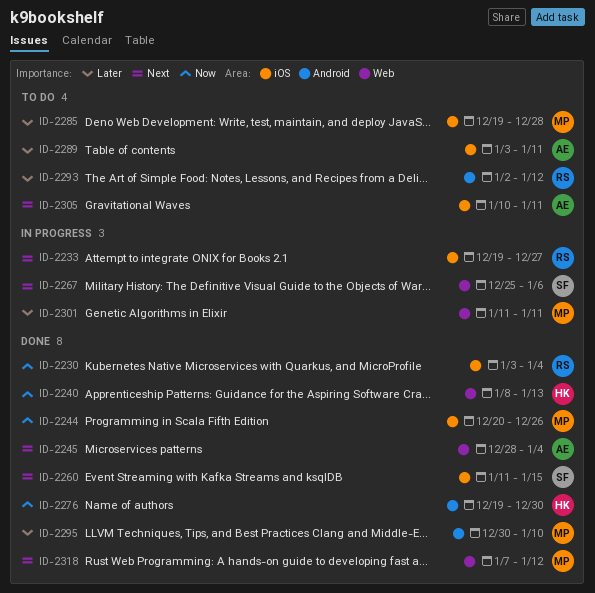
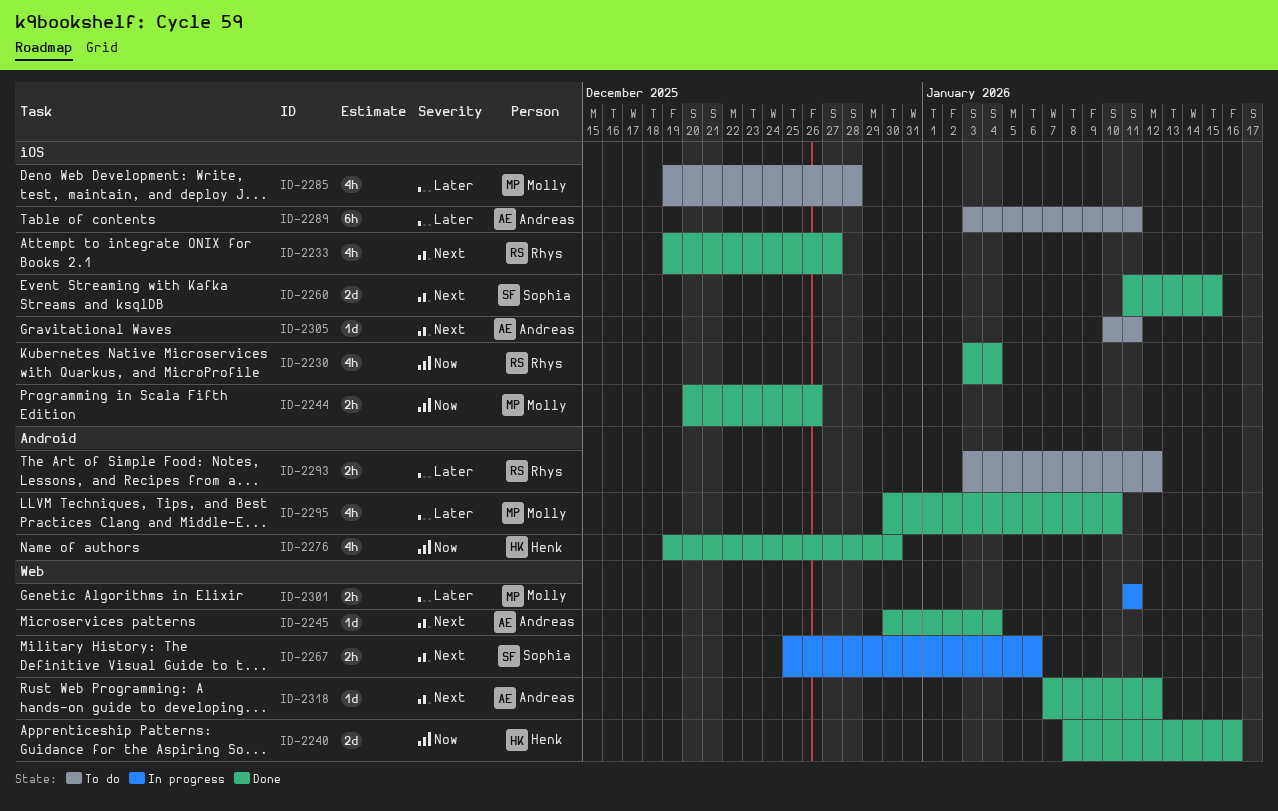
ID-2233, status: In progress -> Done
ID-2240, due: Jan 13 -> Jan 16
ID-2245, start: Dec 28 -> Dec 30
ID-2293, start: Jan 2 -> Jan 3
ID-2318, owner: Molly -> Andreas

